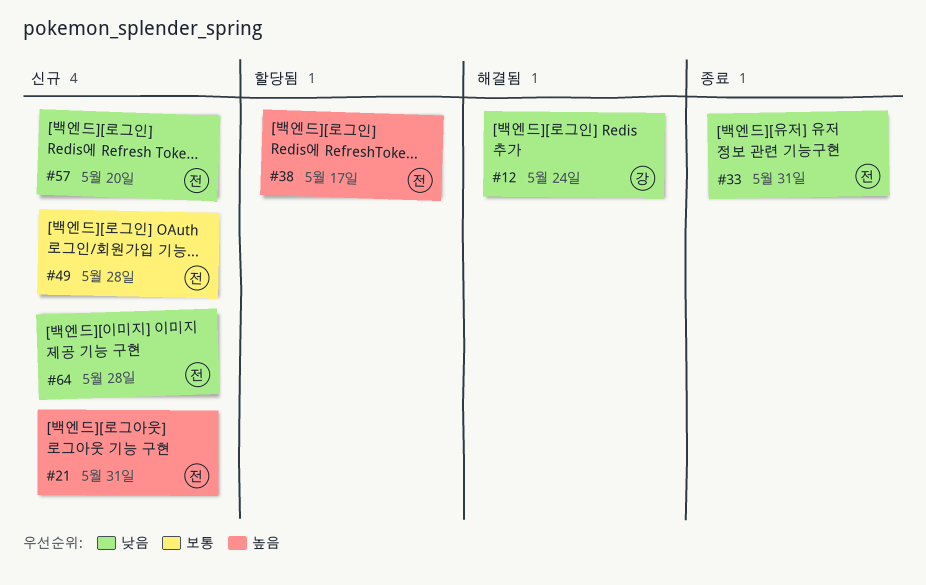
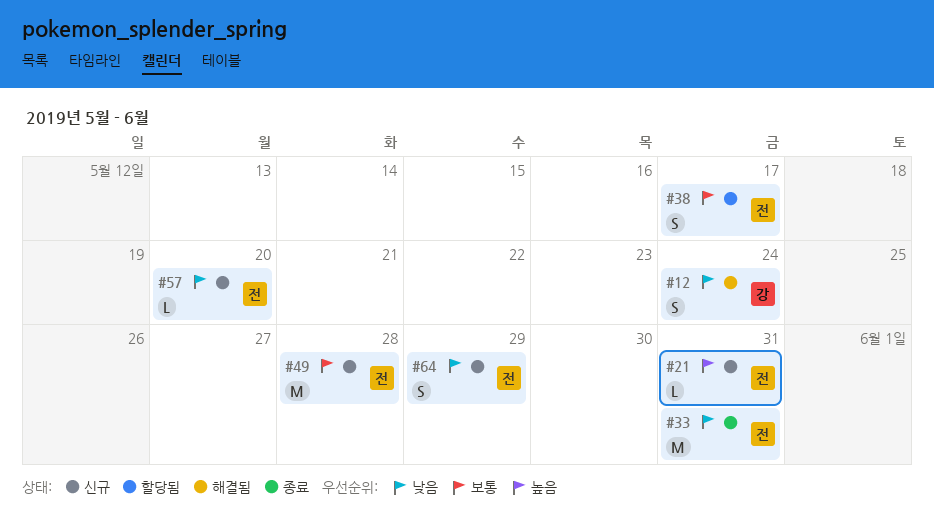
#38, priority: 높음 -> 보통
#64, due: May 28 -> May 29

